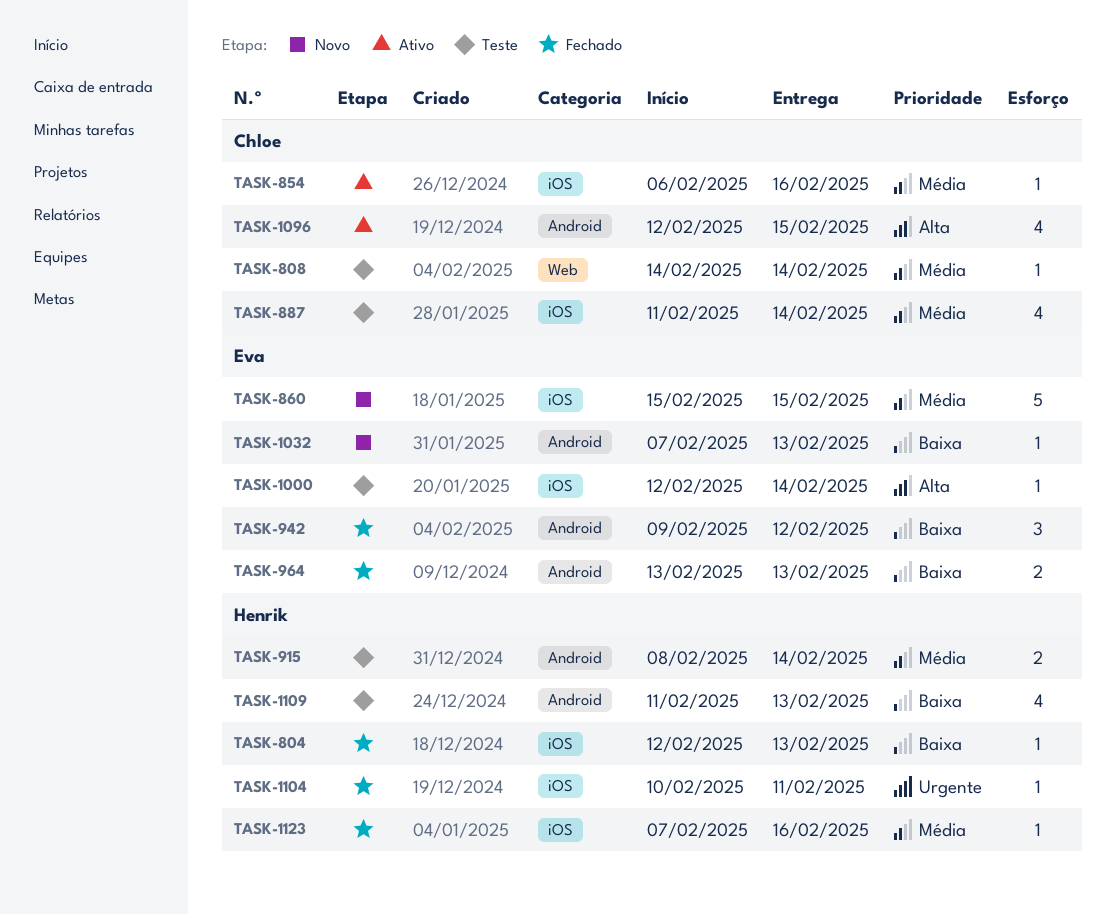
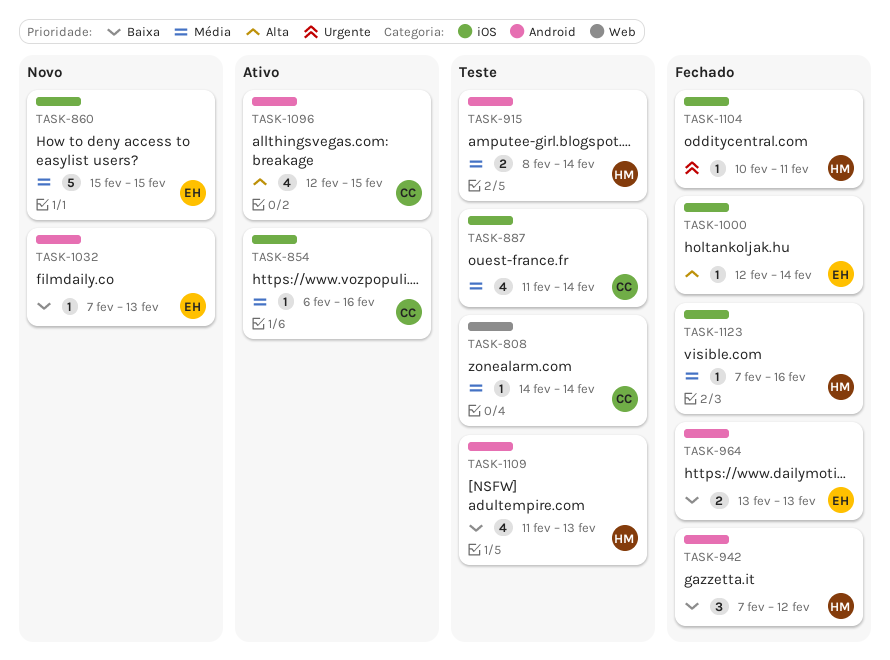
TASK-804: present -> none
TASK-942, owner: Eva -> Henrik
TASK-942, start: Feb 9 -> Feb 7
TASK-1000, status: Teste -> Fechado

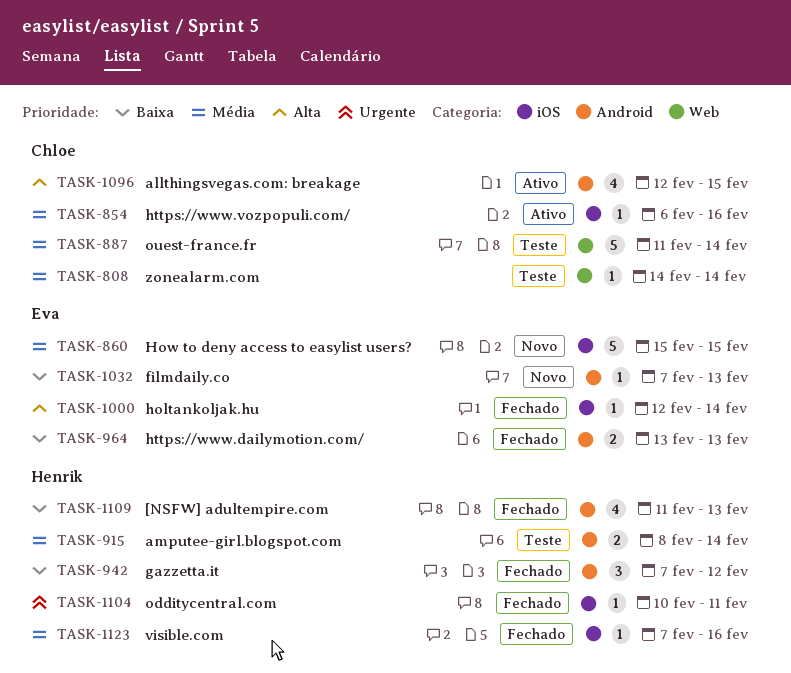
TASK-887, label: iOS -> Web
TASK-887, estimate: 4 -> 5
TASK-1109, status: Teste -> Fechado

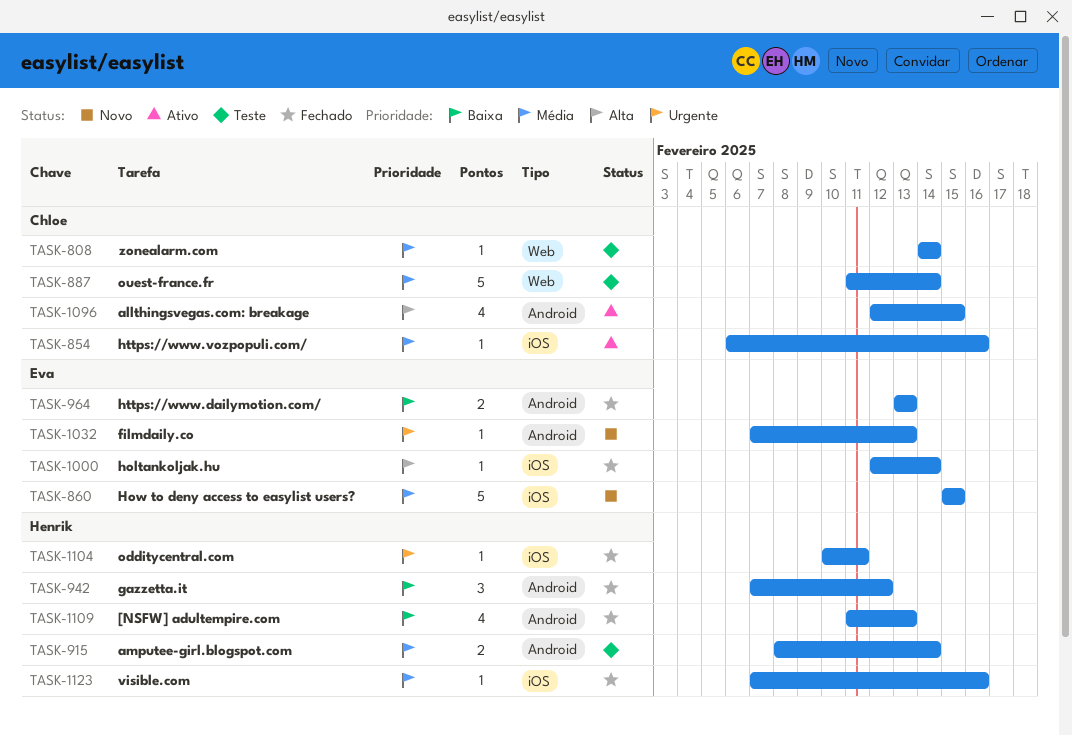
TASK-1032, priority: Baixa -> Urgente

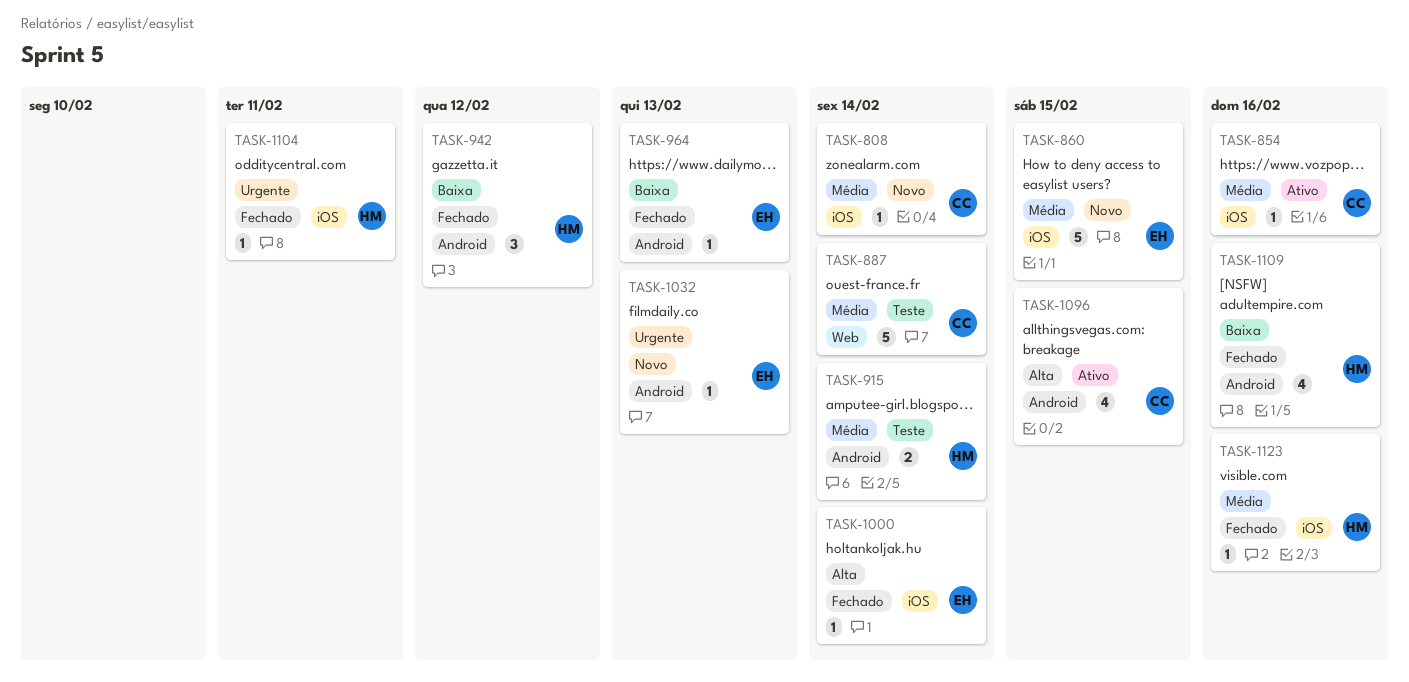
TASK-808, status: Teste -> Novo
TASK-808, label: Web -> iOS
TASK-964, estimate: 2 -> 1
TASK-1109, due: Feb 13 -> Feb 16

